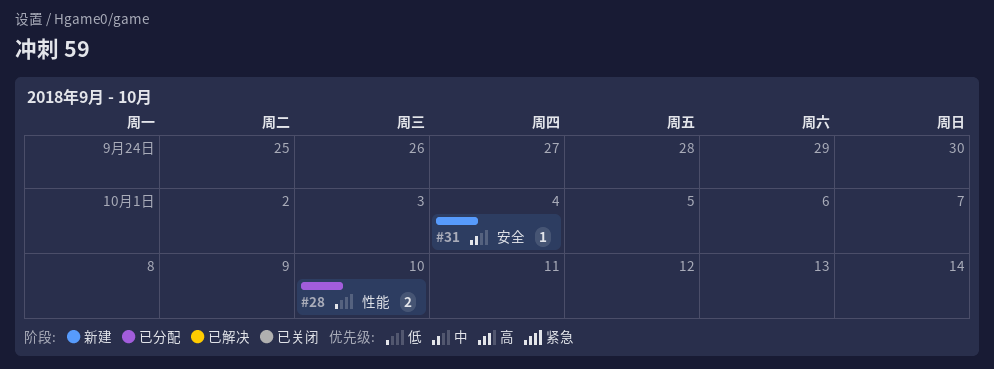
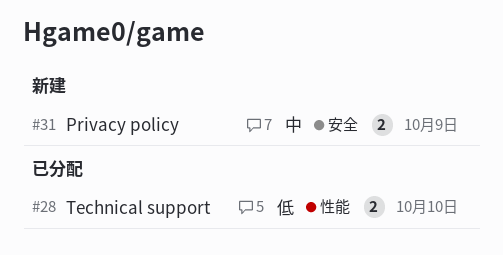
#31, estimate: 1 -> 2
#31, due: Oct 4 -> Oct 9

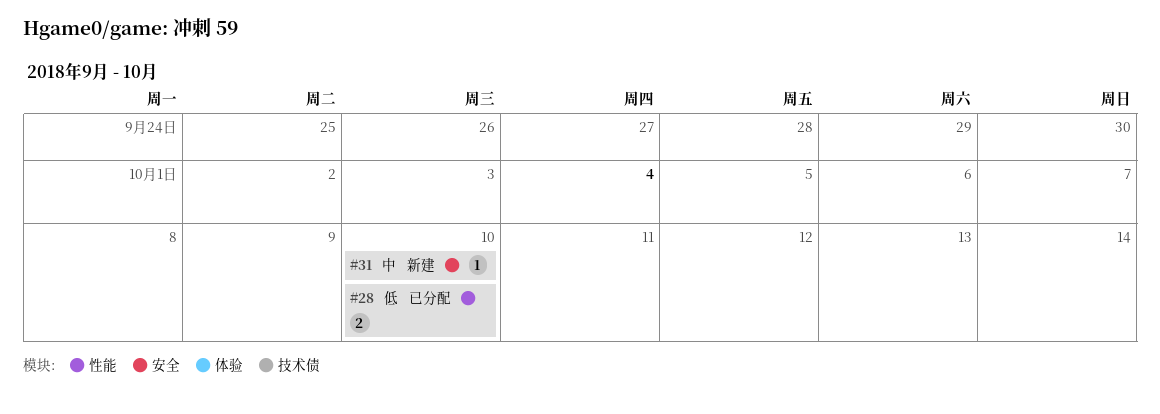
#31, estimate: 2 -> 1
#31, due: Oct 9 -> Oct 10

